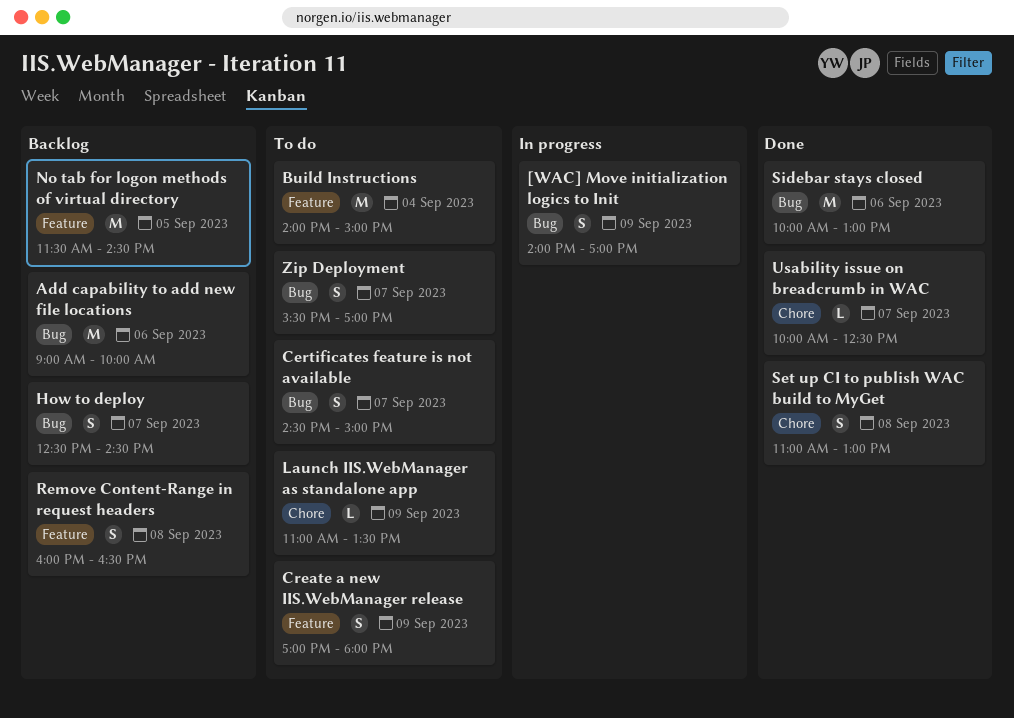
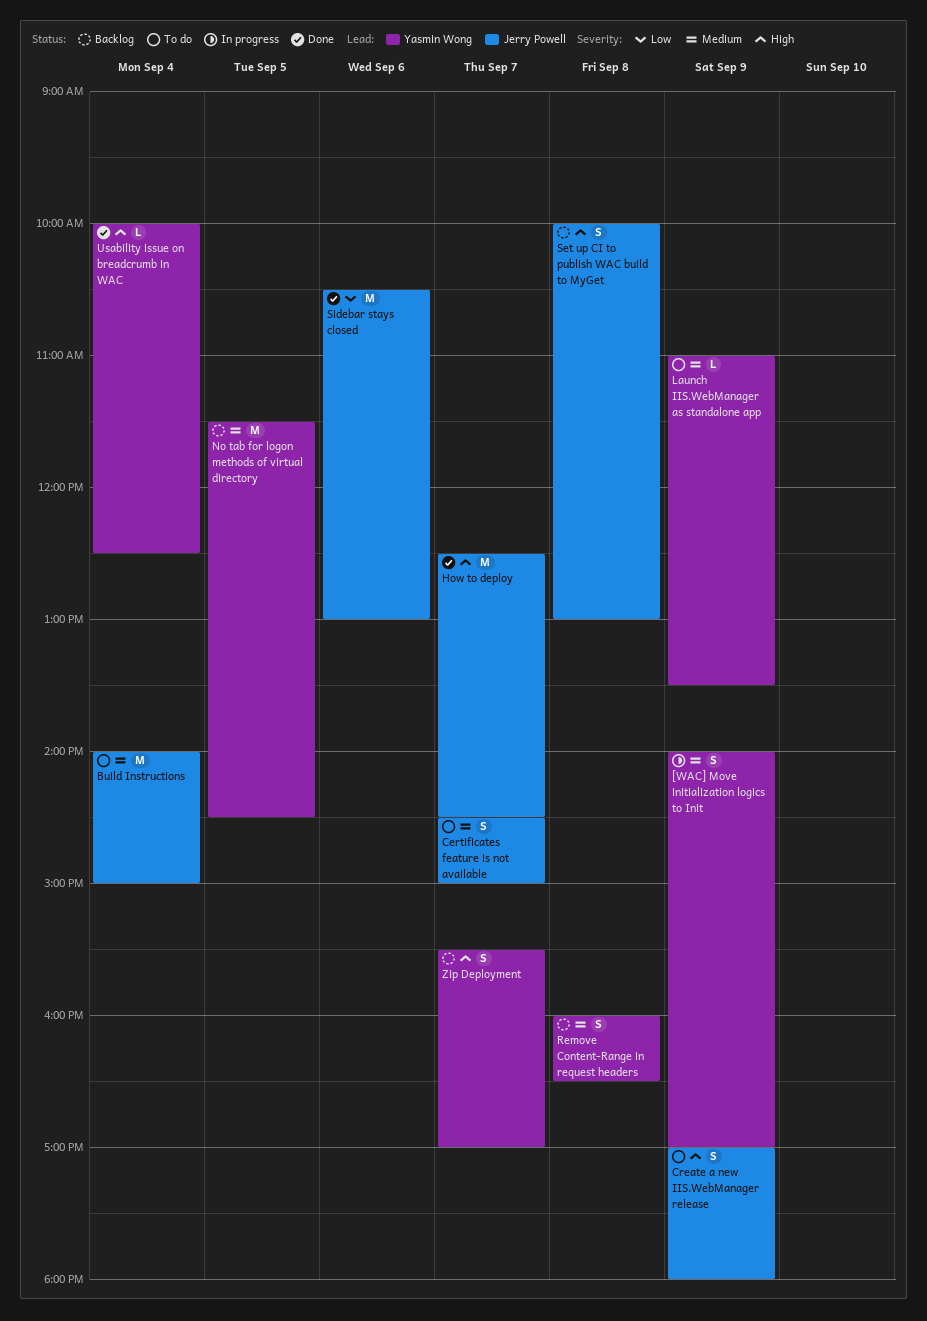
Add capability to add new file locations: present -> none
How to deploy, status: Backlog -> Done
How to deploy, estimate: S -> M
Set up CI to publish WAC build to MyGet, status: Done -> Backlog
Set up CI to publish WAC build to MyGet, begins: 11:00 -> 10:00
Sidebar stays closed, begins: 10:00 -> 10:30
Usability issue on breadcrumb in WAC, day: Sep 7 -> Sep 4
Zip Deployment, status: To do -> Backlog

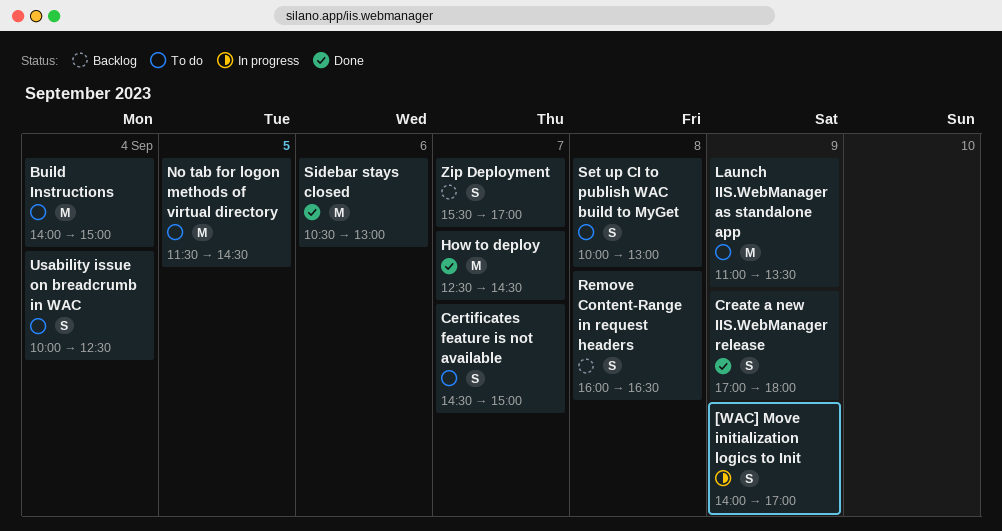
Create a new IIS.WebManager release, status: To do -> Done
Launch IIS.WebManager as standalone app, estimate: L -> M
No tab for logon methods of virtual directory, status: Backlog -> To do
Set up CI to publish WAC build to MyGet, status: Backlog -> To do
Usability issue on breadcrumb in WAC, status: Done -> To do
Usability issue on breadcrumb in WAC, estimate: L -> S

